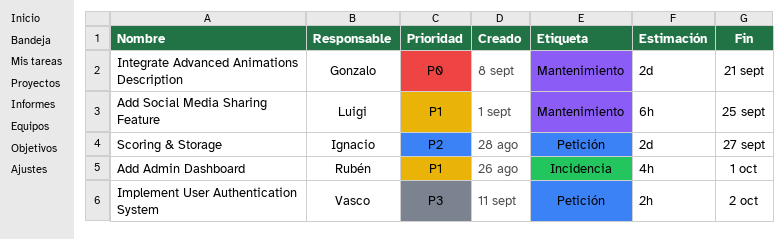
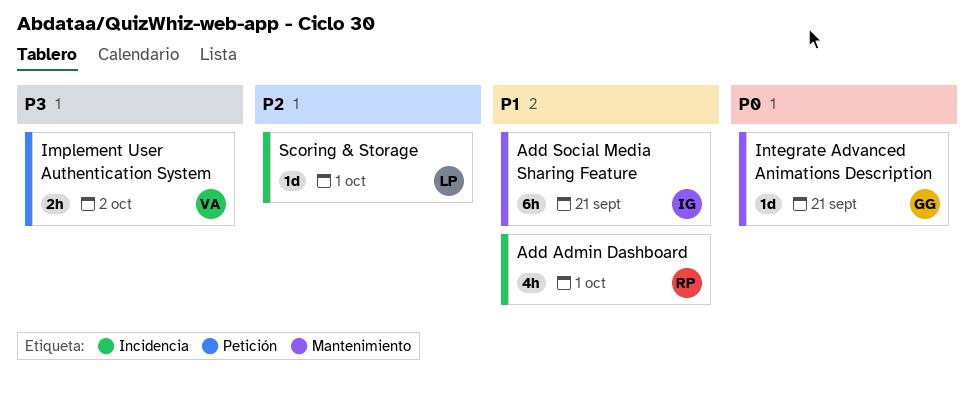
Add Social Media Sharing Feature, owner: Luigi -> Ignacio
Add Social Media Sharing Feature, due: Sep 25 -> Sep 21
Integrate Advanced Animations Description, estimate: 2d -> 1d
Scoring & Storage, owner: Ignacio -> Luigi
Scoring & Storage, label: Petición -> Incidencia
Scoring & Storage, estimate: 2d -> 1d
Scoring & Storage, due: Sep 27 -> Oct 1

